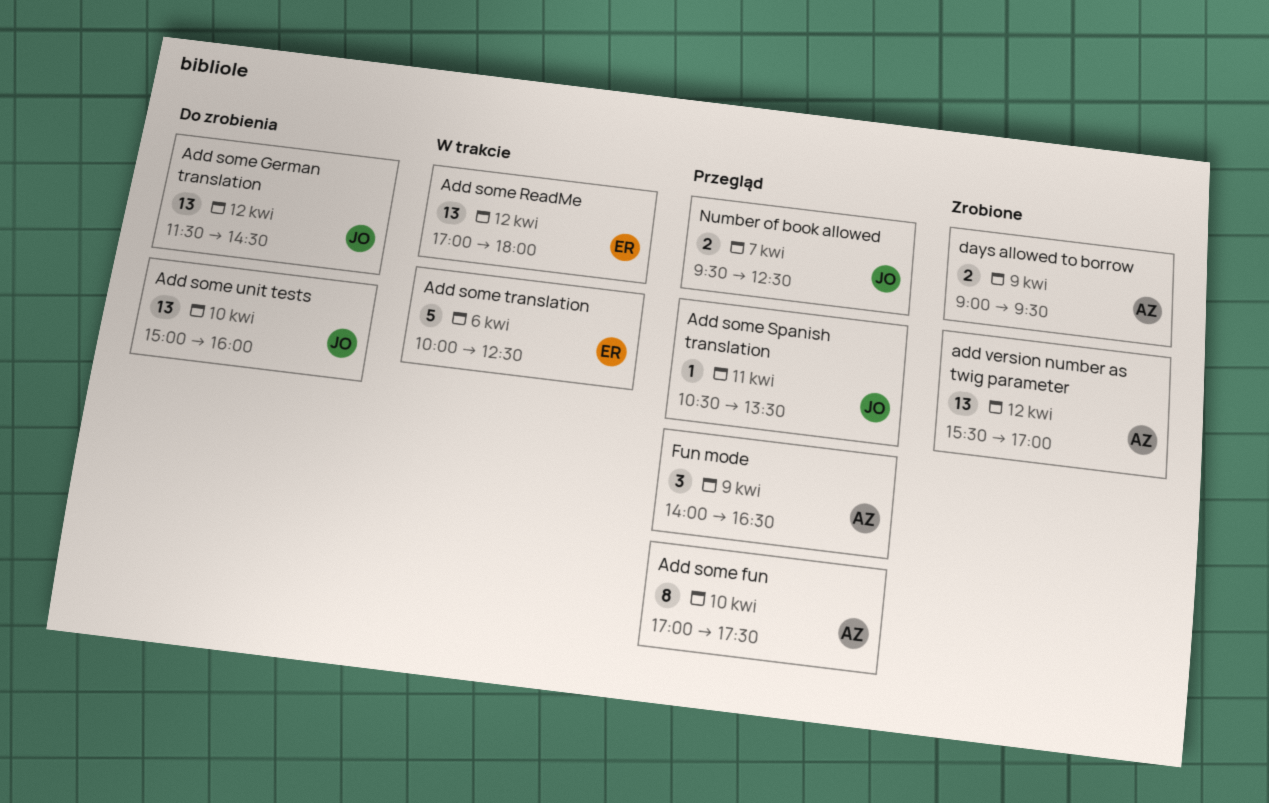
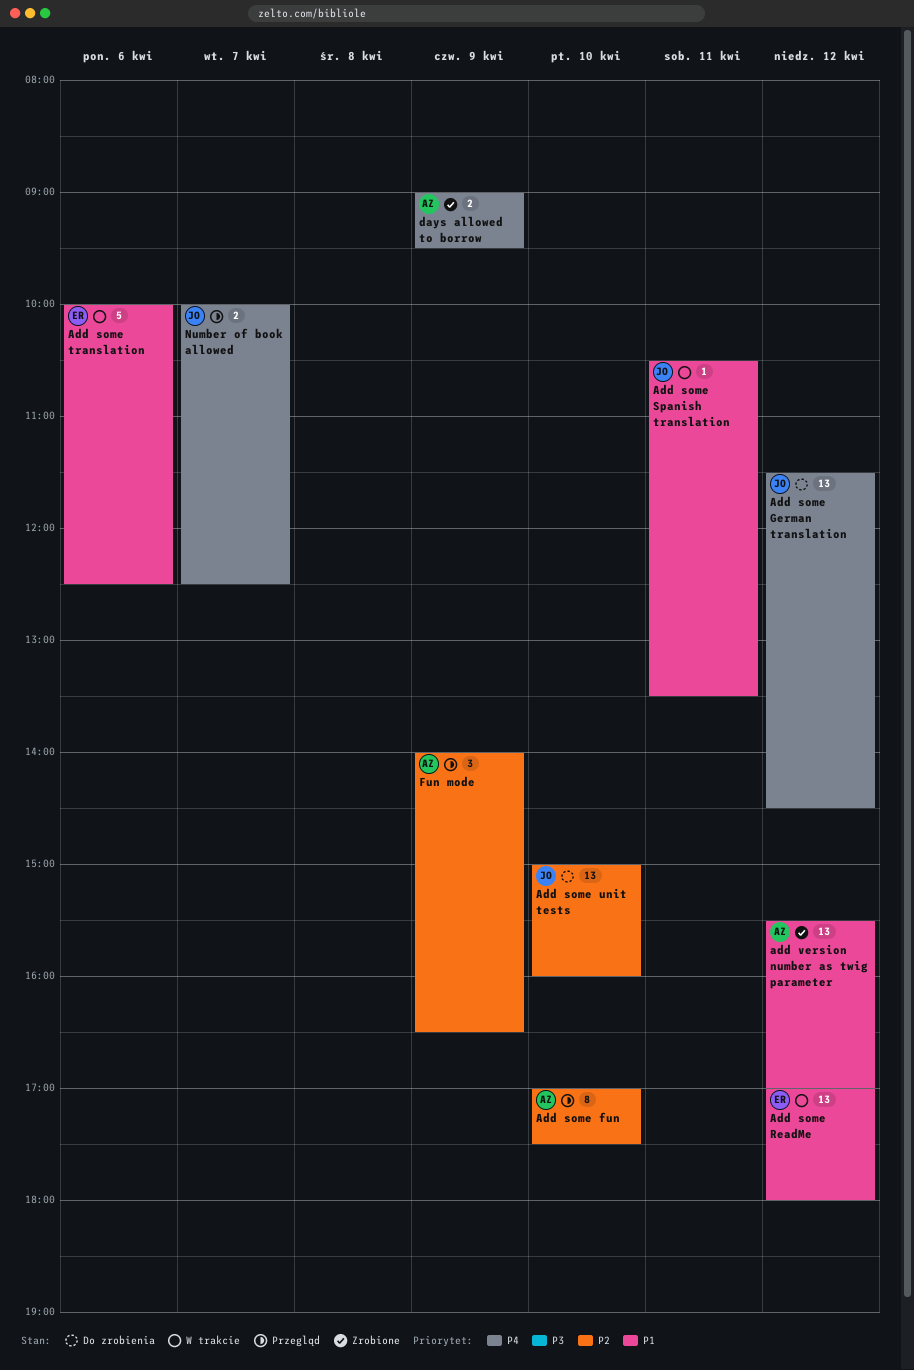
Add some Spanish translation, status: Przegląd -> W trakcie
Number of book allowed, begins: 09:30 -> 10:00

